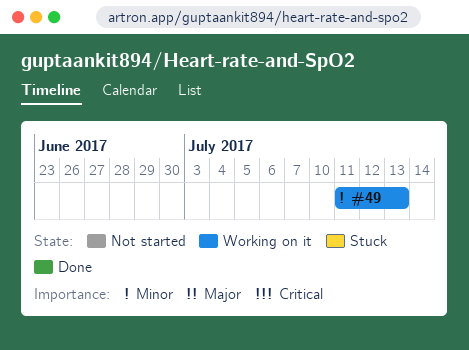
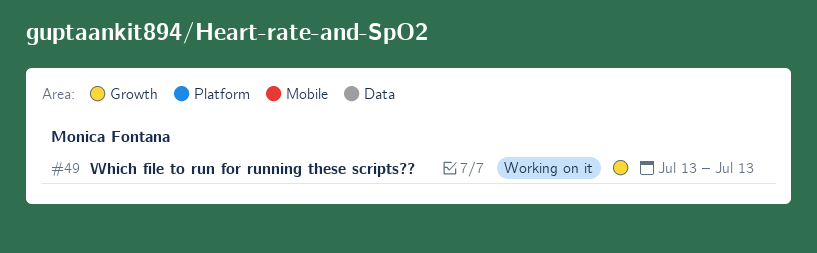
#49, start: Jul 11 -> Jul 13

